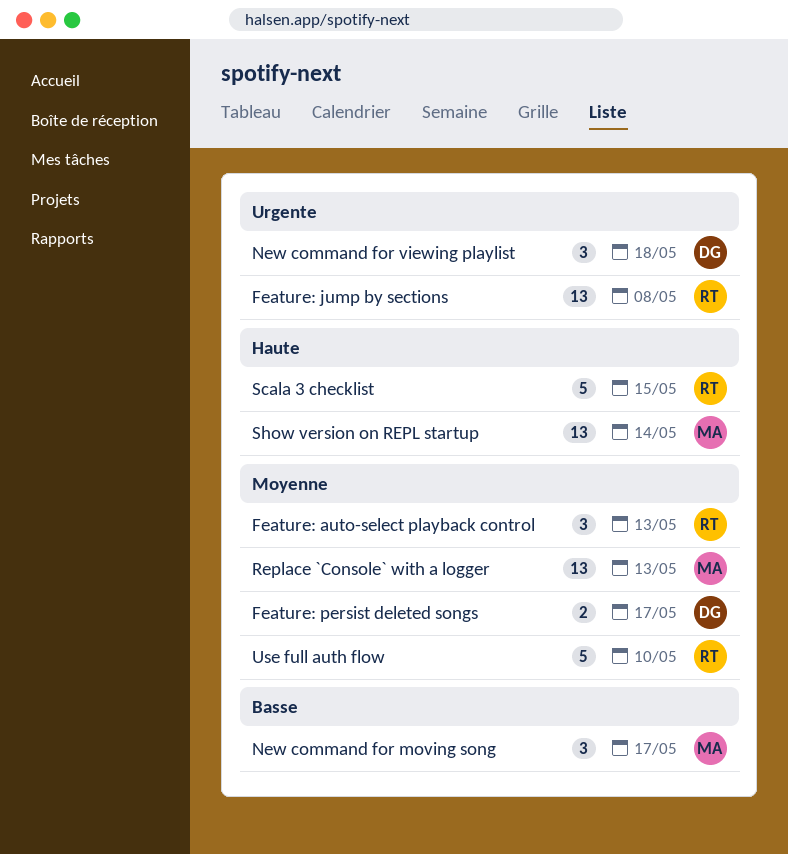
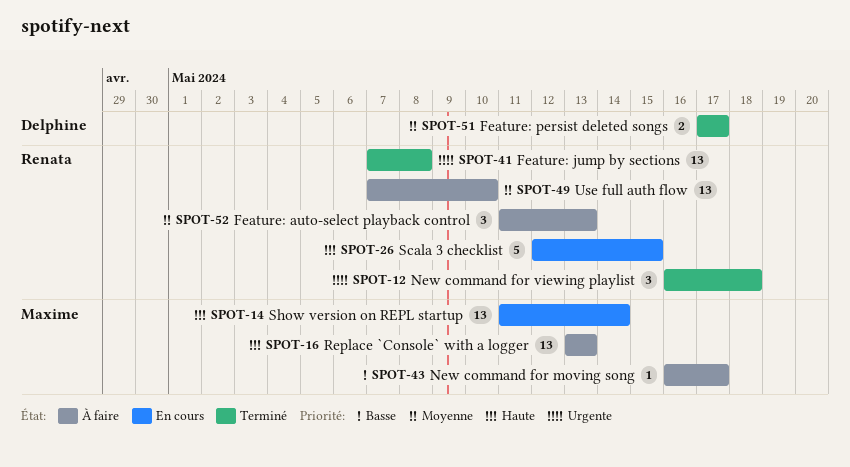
New command for moving song, estimate: 3 -> 1
New command for viewing playlist, owner: Delphine -> Renata
Replace `Console` with a logger, priority: Moyenne -> Haute
Use full auth flow, estimate: 5 -> 13

